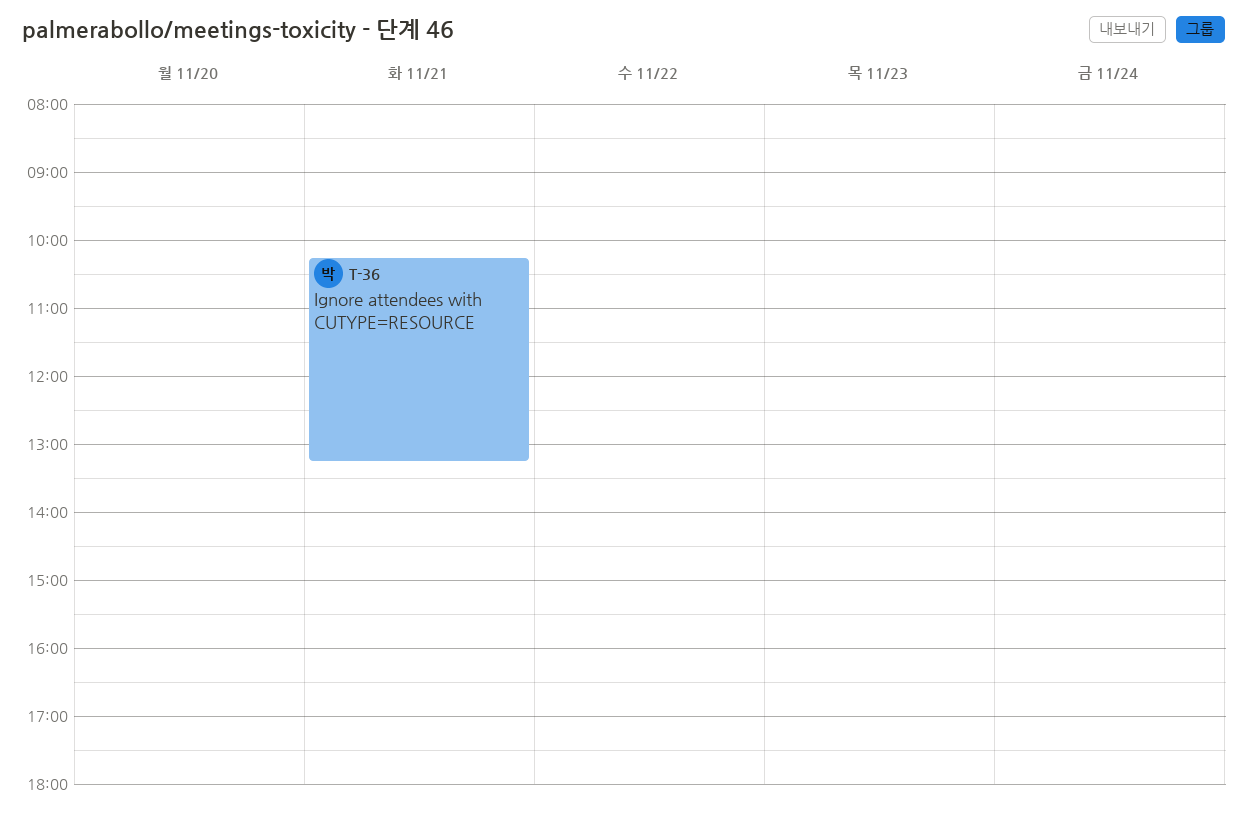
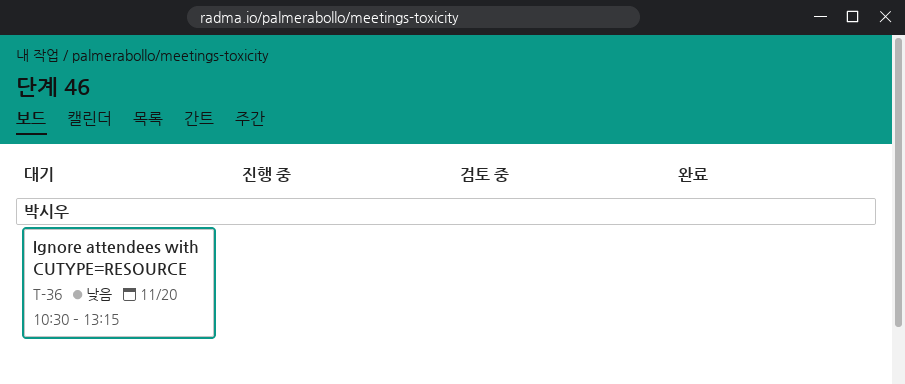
T-36, day: Nov 21 -> Nov 20
T-36, begins: 10:15 -> 10:30

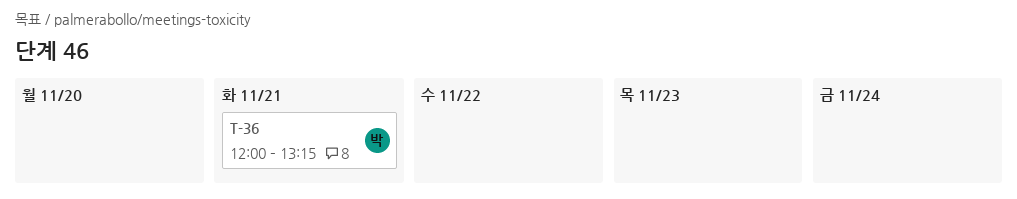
T-36, day: Nov 20 -> Nov 21
T-36, begins: 10:30 -> 12:00

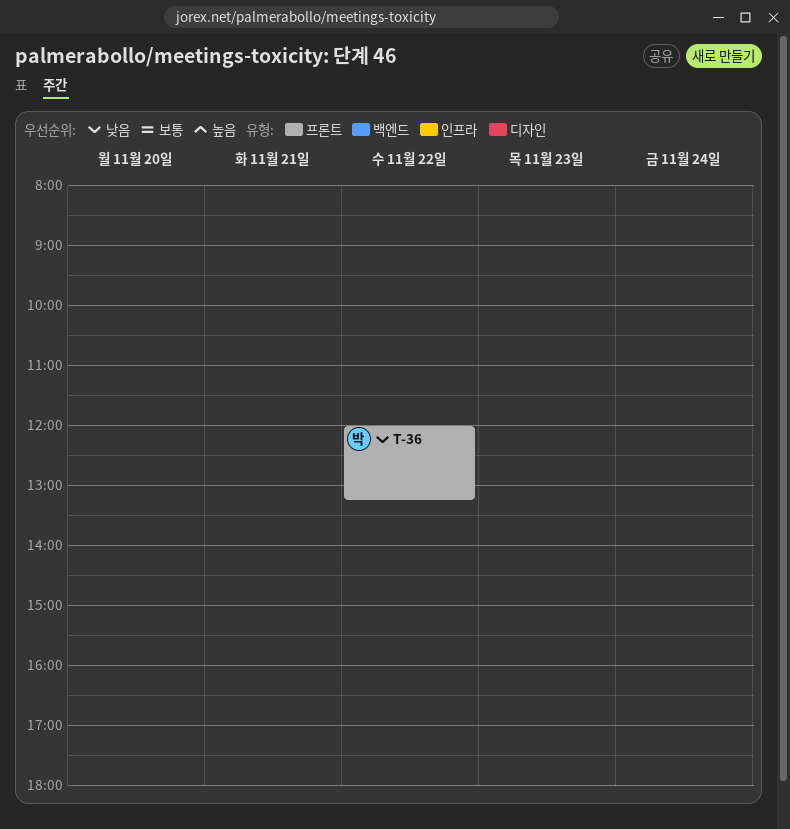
T-36, day: Nov 21 -> Nov 22

